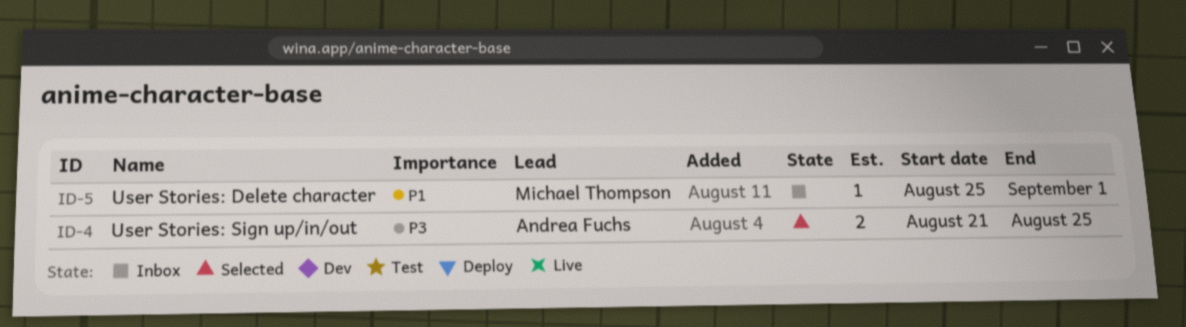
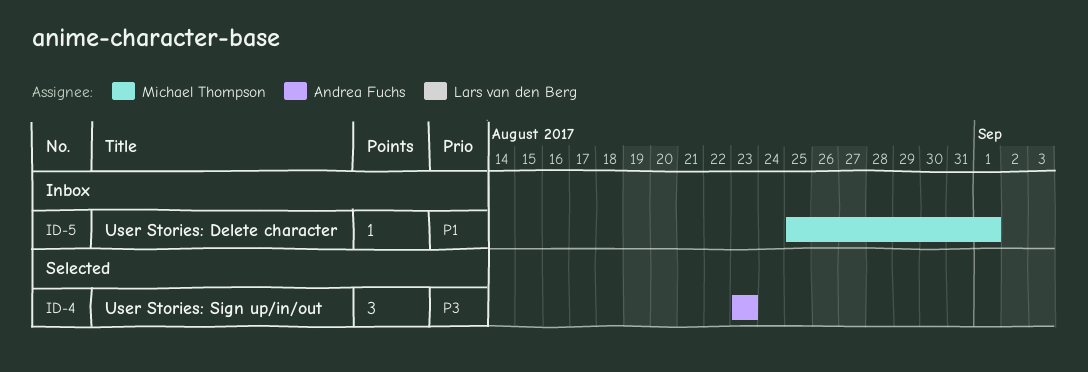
ID-4, estimate: 2 -> 3
ID-4, start: Aug 21 -> Aug 23
ID-4, due: Aug 25 -> Aug 23

